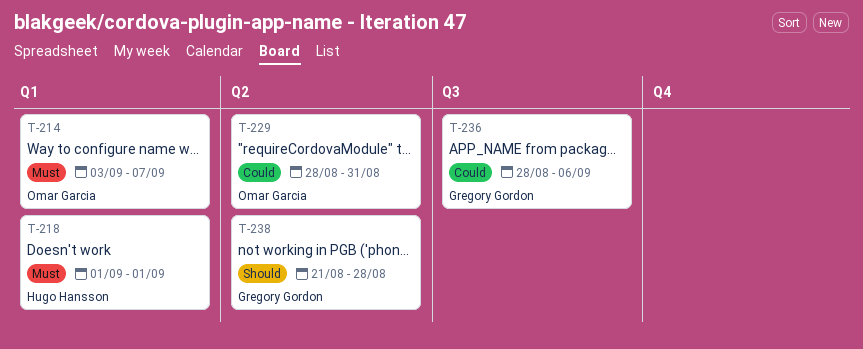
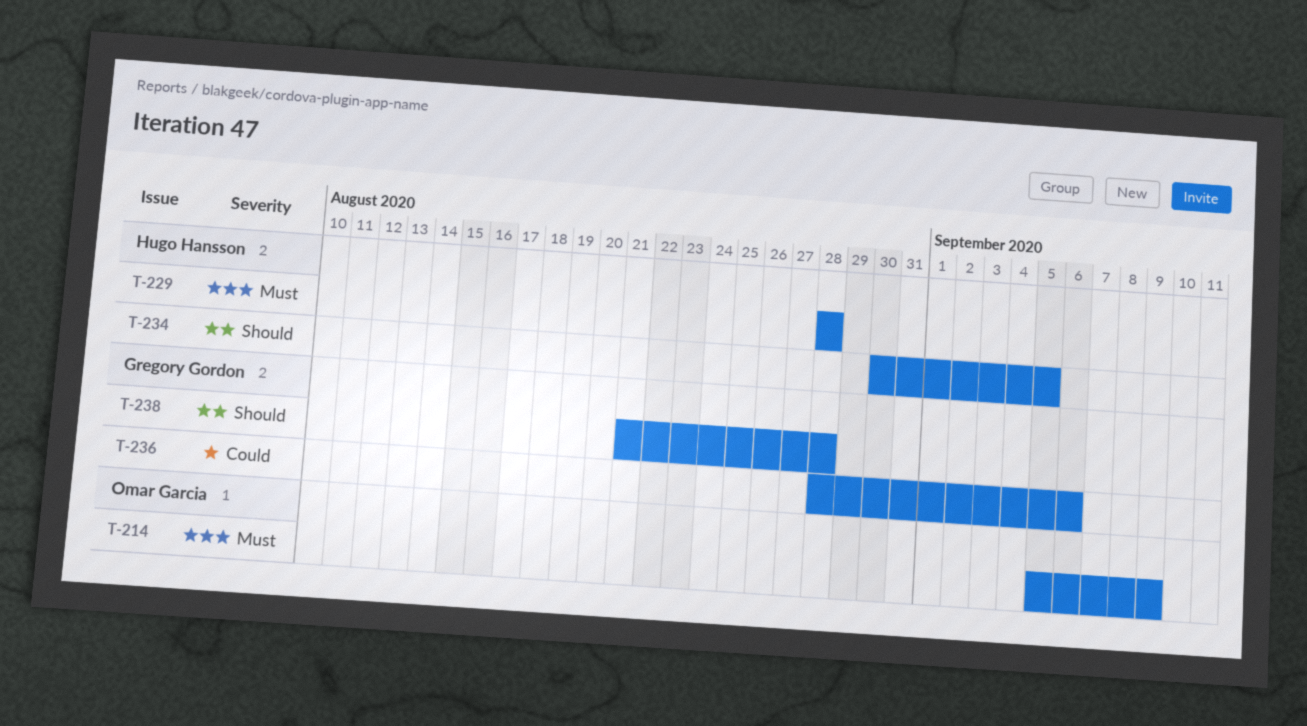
T-214, start: Sep 3 -> Sep 5
T-214, due: Sep 7 -> Sep 9
T-218: present -> none
T-229, owner: Omar Garcia -> Hugo Hansson
T-229, priority: Could -> Must
T-229, due: Aug 31 -> Aug 28
T-234: none -> present

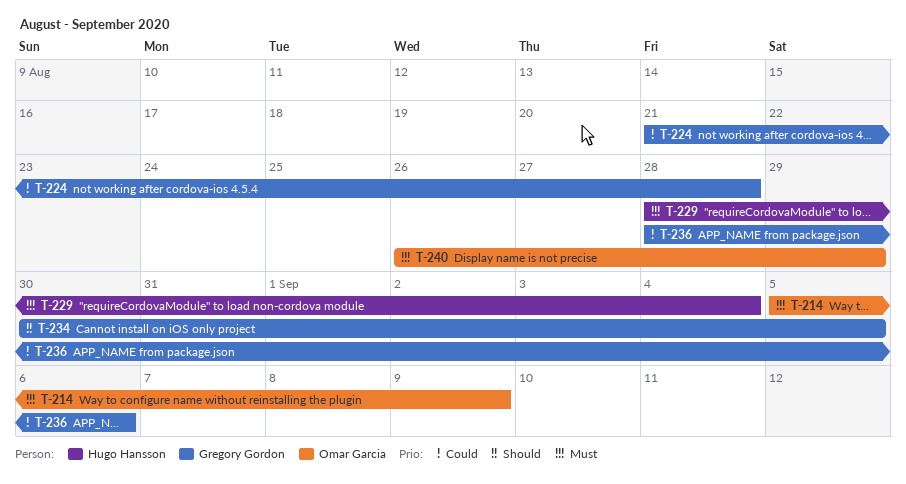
T-224: none -> present
T-229, due: Aug 28 -> Sep 4
T-234, owner: Hugo Hansson -> Gregory Gordon
T-238: present -> none
T-240: none -> present

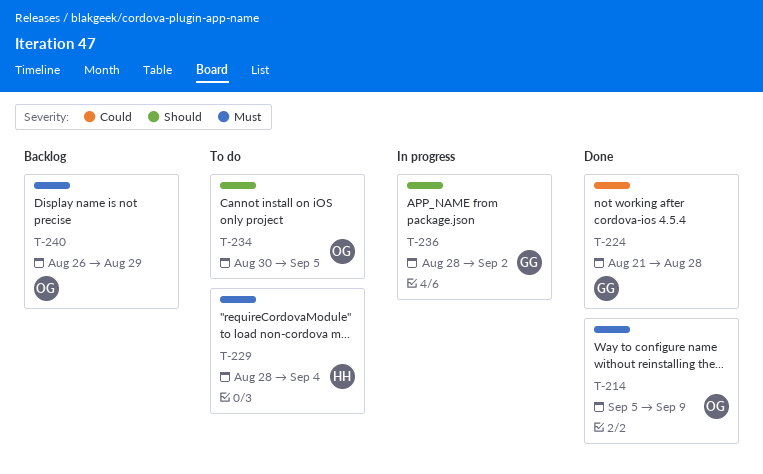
T-234, owner: Gregory Gordon -> Omar Garcia
T-236, priority: Could -> Should
T-236, due: Sep 6 -> Sep 2

